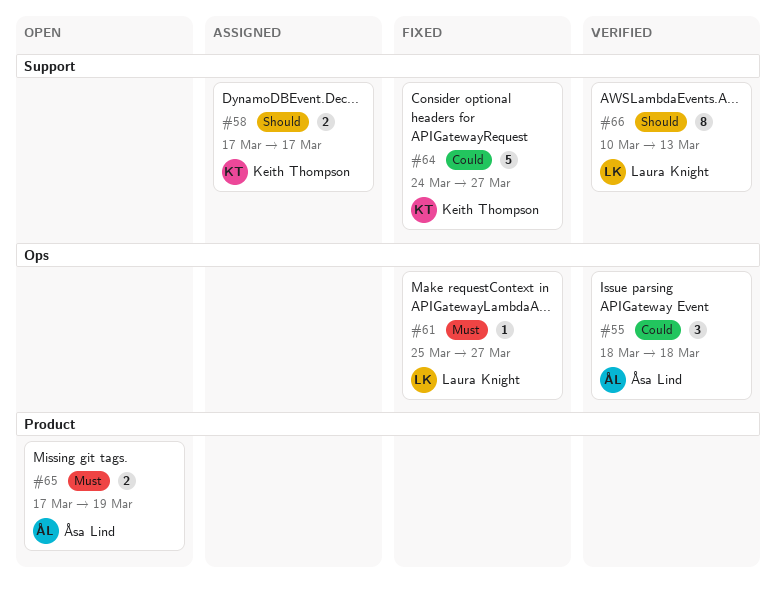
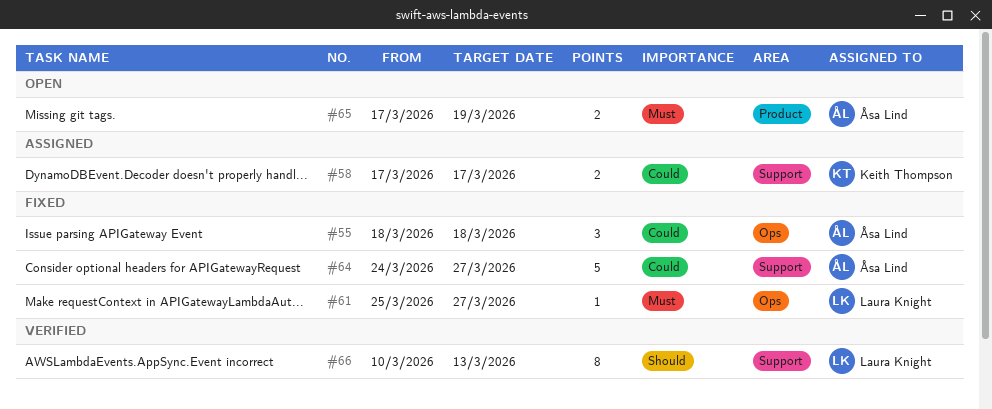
#55, status: Verified -> Fixed
#58, priority: Should -> Could
#64, owner: Keith Thompson -> Åsa Lind

